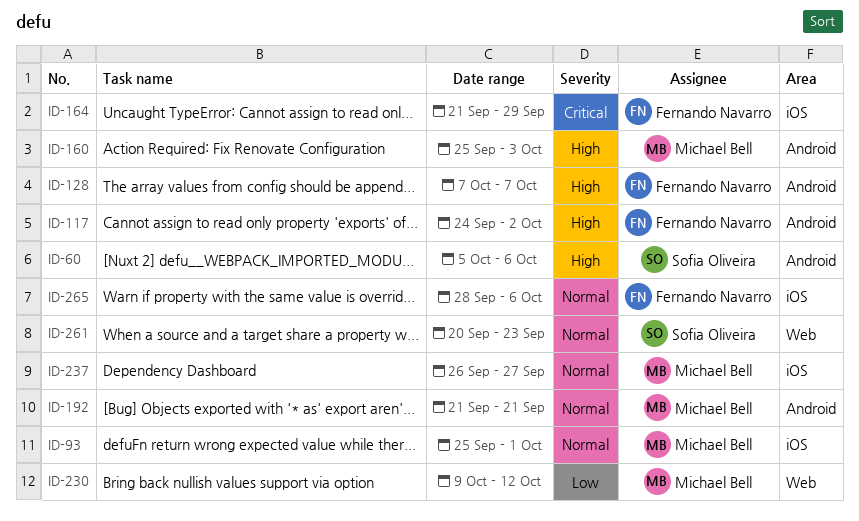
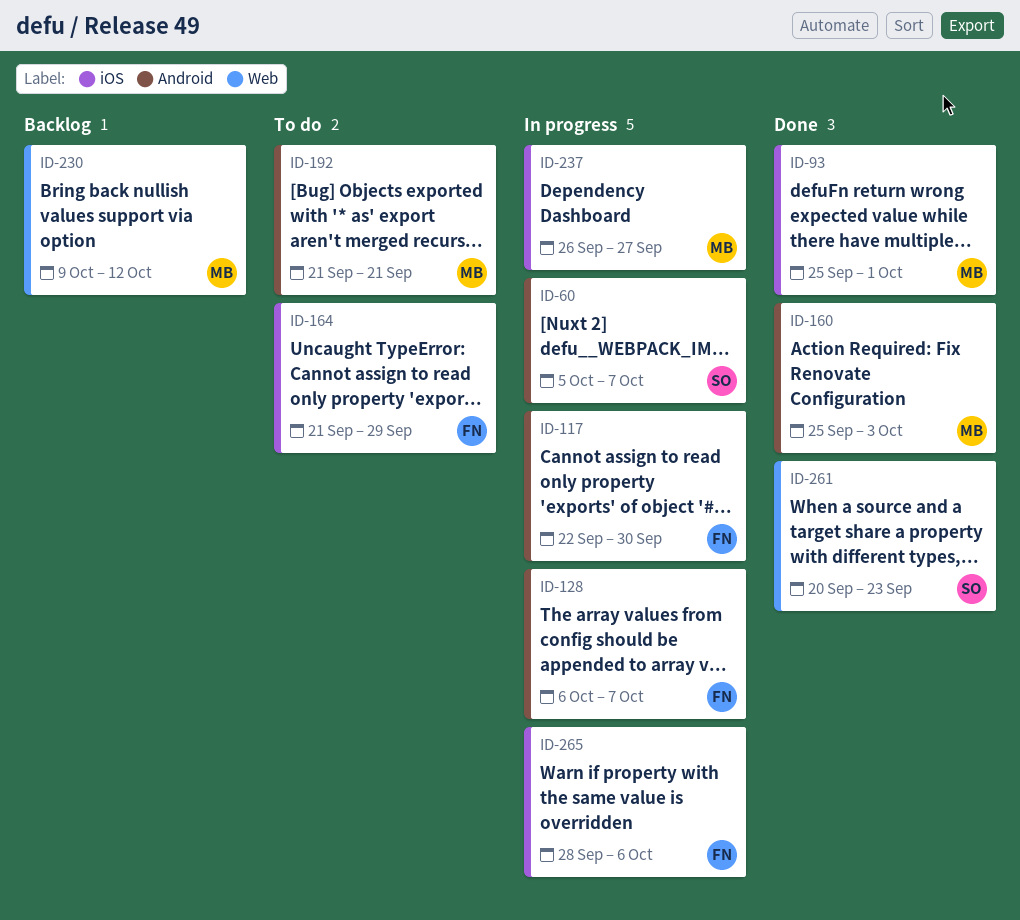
ID-60, due: Oct 6 -> Oct 7
ID-117, start: Sep 24 -> Sep 22
ID-117, due: Oct 2 -> Sep 30
ID-128, start: Oct 7 -> Oct 6

